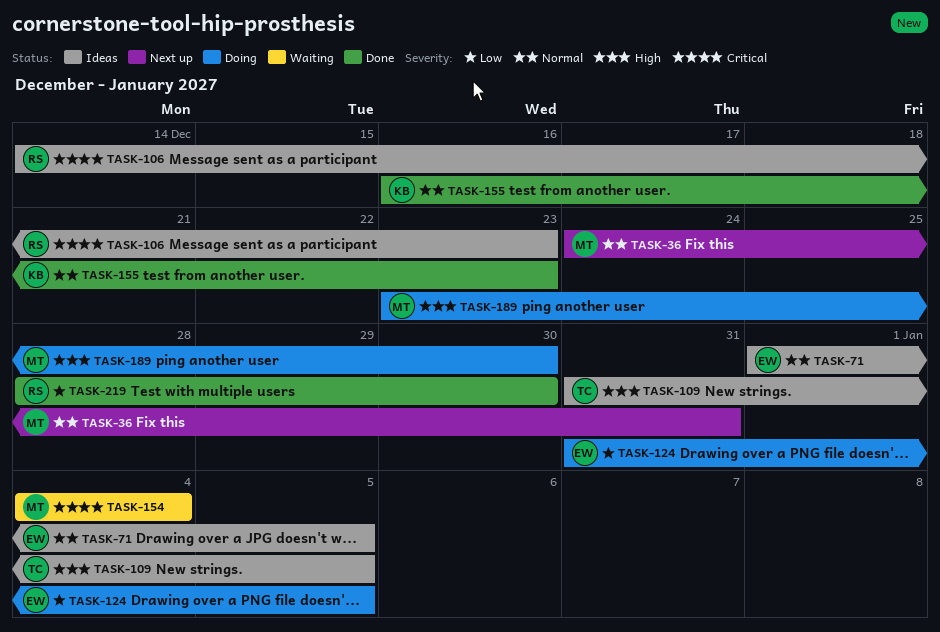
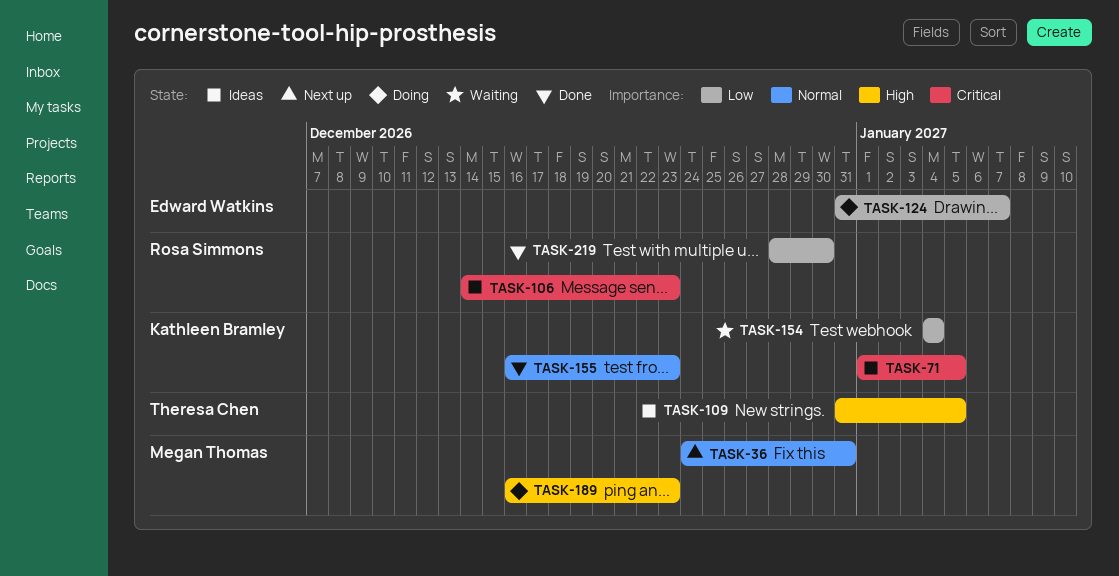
TASK-71, owner: Edward Watkins -> Kathleen Bramley
TASK-71, priority: Normal -> Critical
TASK-124, due: Jan 5 -> Jan 7
TASK-154, owner: Megan Thomas -> Kathleen Bramley
TASK-154, priority: Critical -> Low
TASK-189, start: Dec 23 -> Dec 16
TASK-189, due: Dec 30 -> Dec 23

